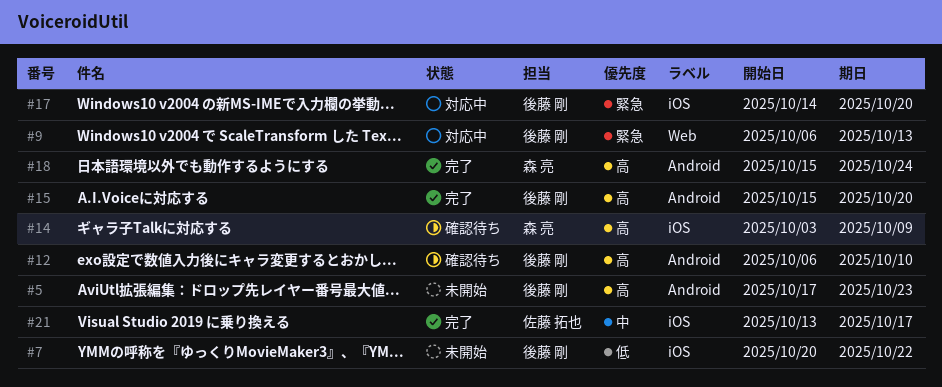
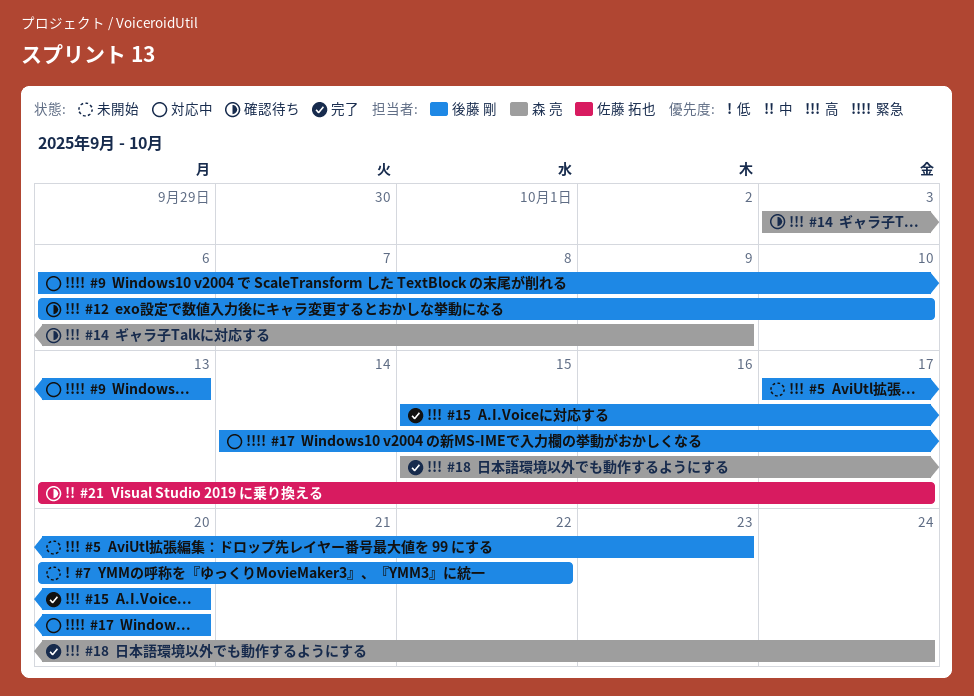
#21, status: 完了 -> 確認待ち

